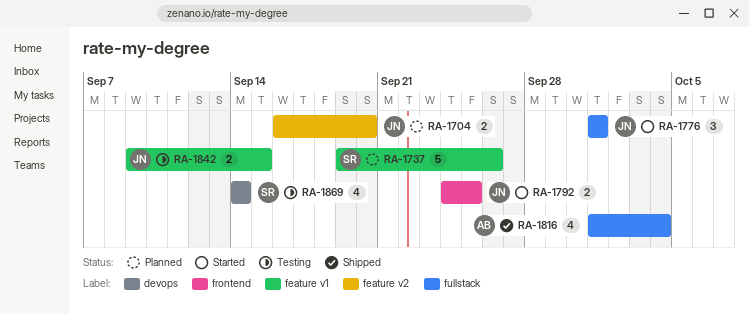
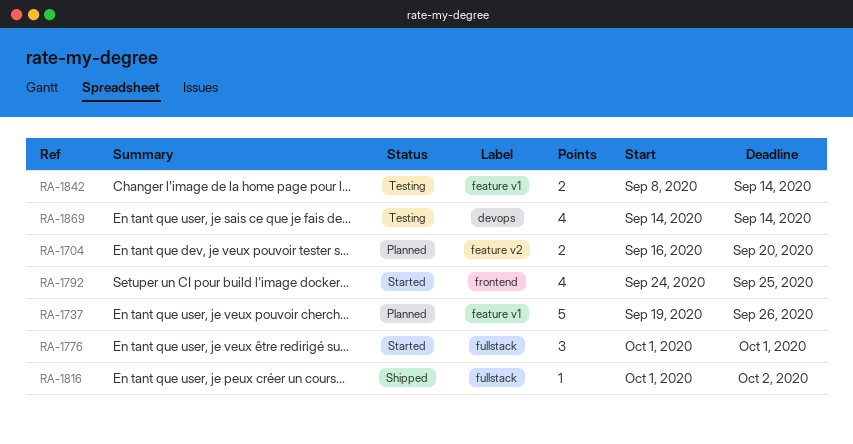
RA-1792, estimate: 2 -> 4
RA-1816, estimate: 4 -> 1
RA-1816, due: Oct 4 -> Oct 2
RA-1842, start: Sep 9 -> Sep 8
RA-1842, due: Sep 15 -> Sep 14

